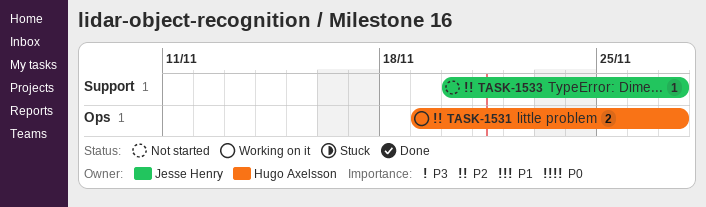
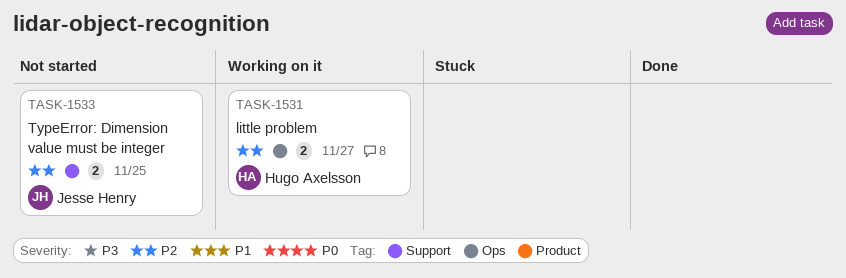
TASK-1533, estimate: 1 -> 2
TASK-1533, due: Nov 27 -> Nov 25

